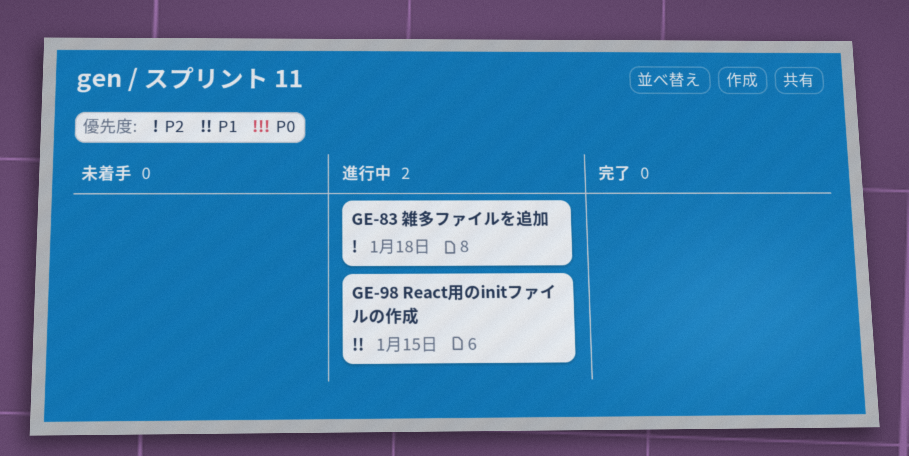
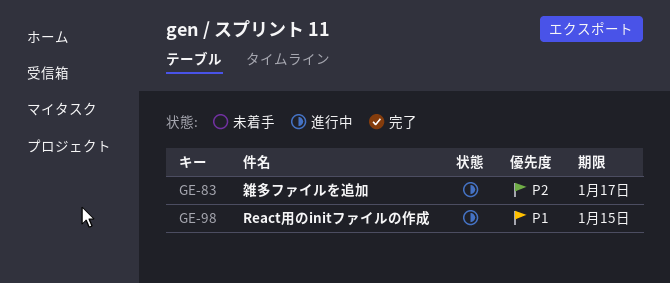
GE-83, due: Jan 18 -> Jan 17

